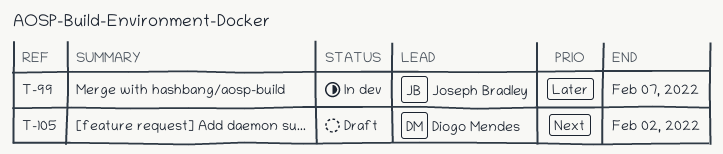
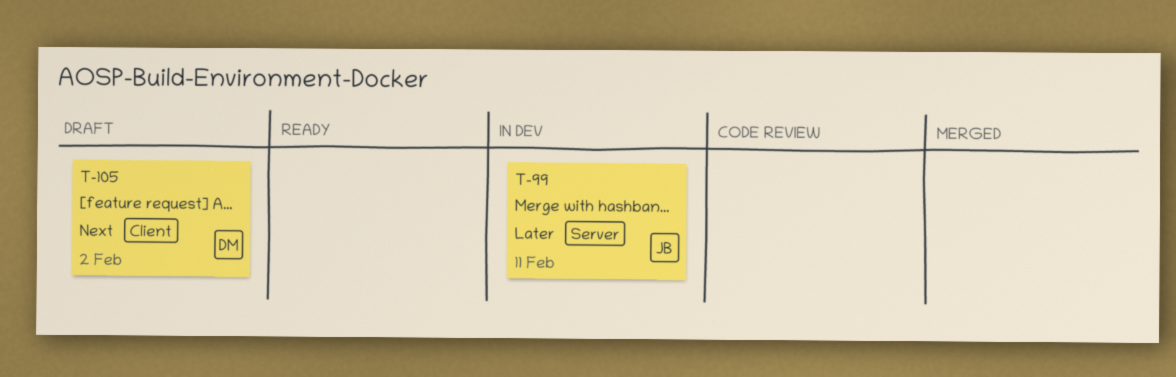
T-99, due: Feb 7 -> Feb 11

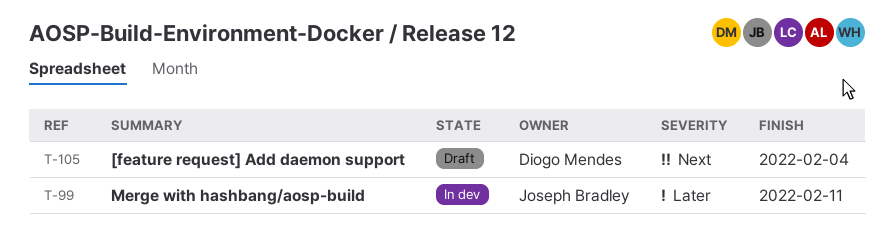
T-105, due: Feb 2 -> Feb 4

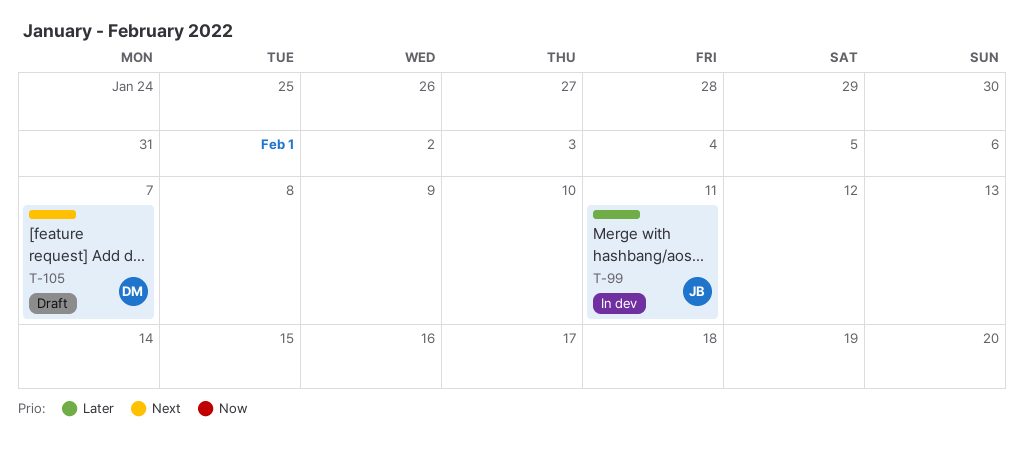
T-105, due: Feb 4 -> Feb 7

